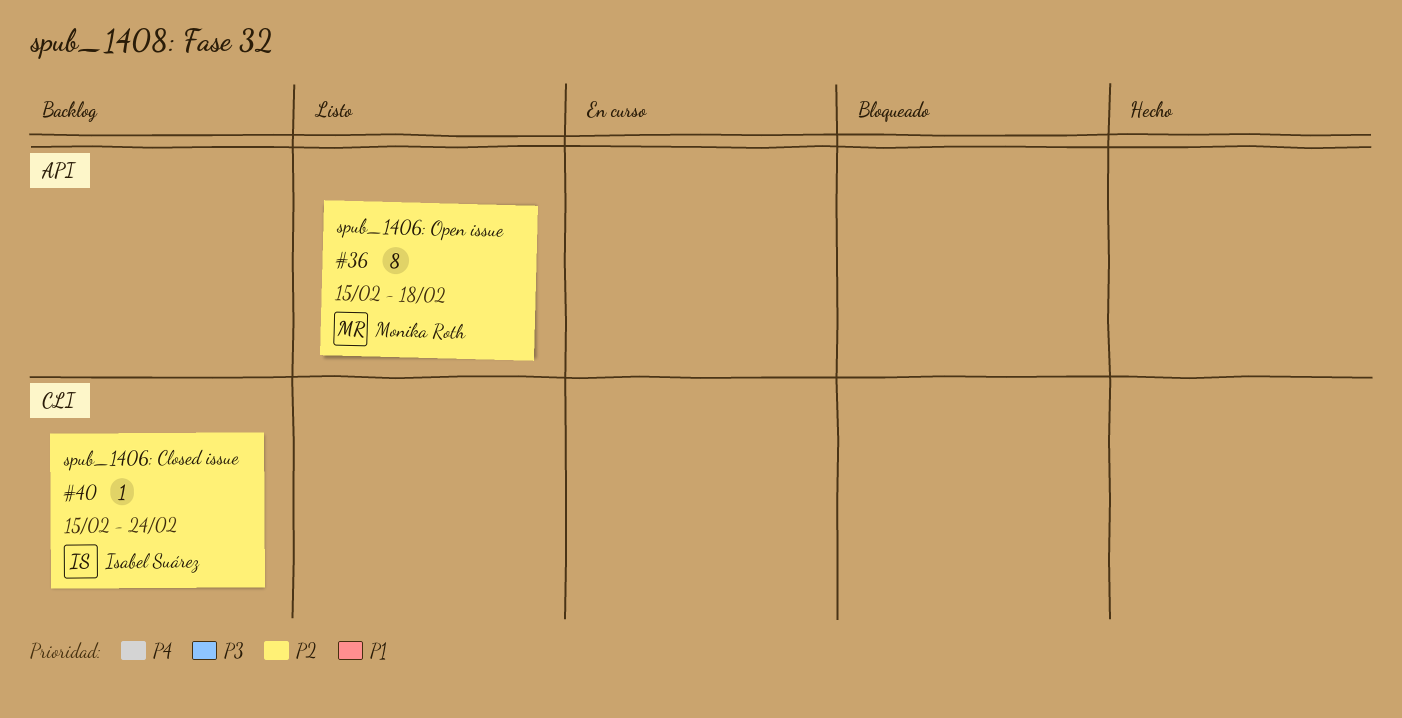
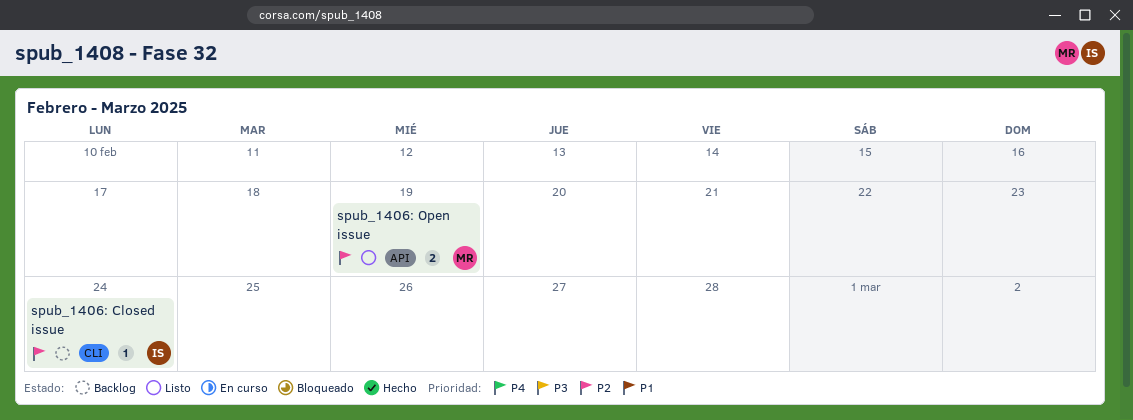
spub_1406: Open issue, estimate: 8 -> 2
spub_1406: Open issue, due: Feb 18 -> Feb 19

